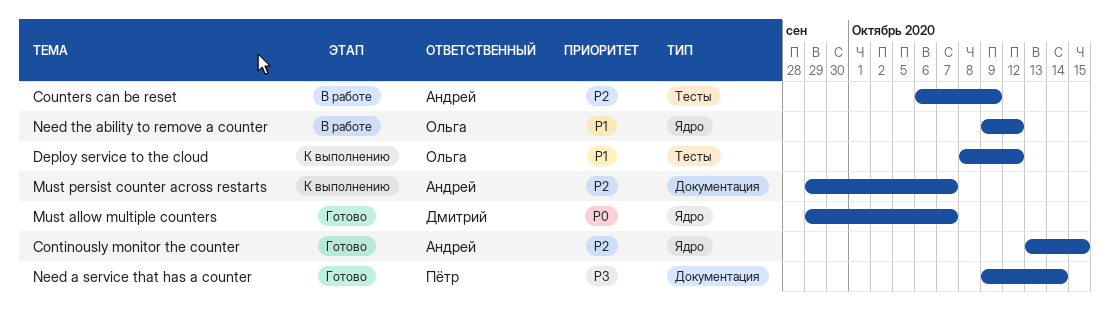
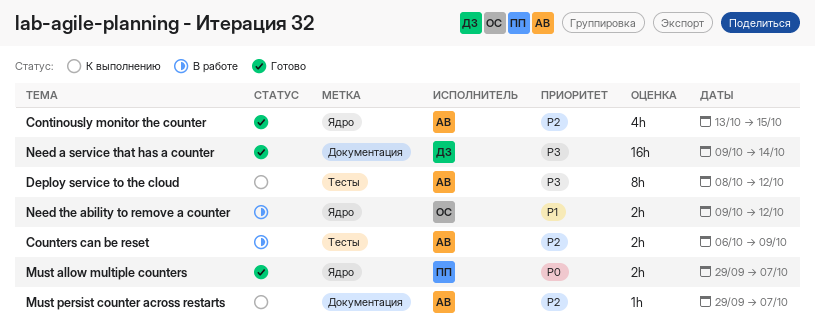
Deploy service to the cloud, owner: Ольга -> Андрей
Deploy service to the cloud, priority: P1 -> P3
Must allow multiple counters, owner: Дмитрий -> Пётр
Need a service that has a counter, owner: Пётр -> Дмитрий

